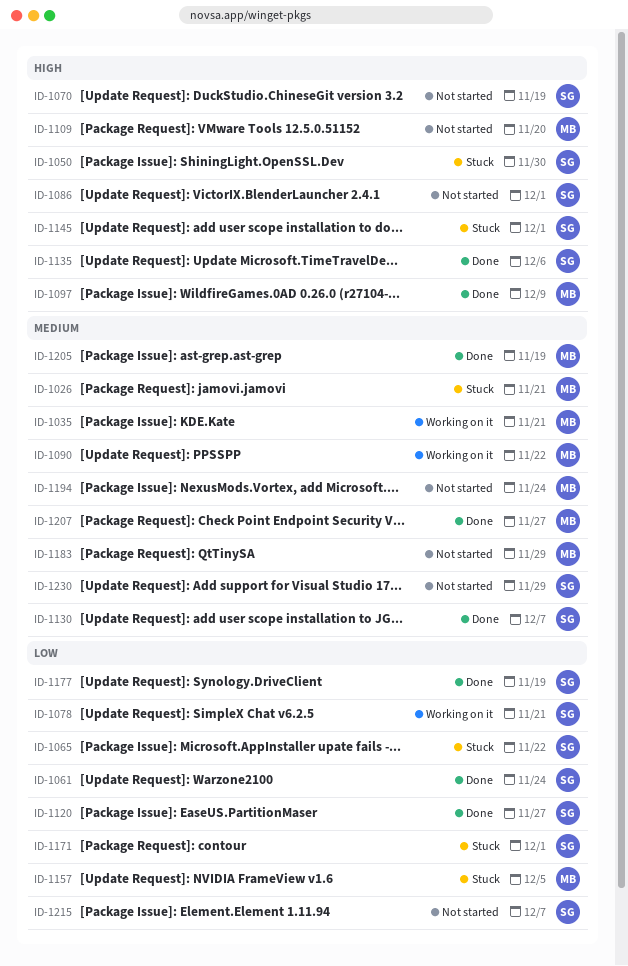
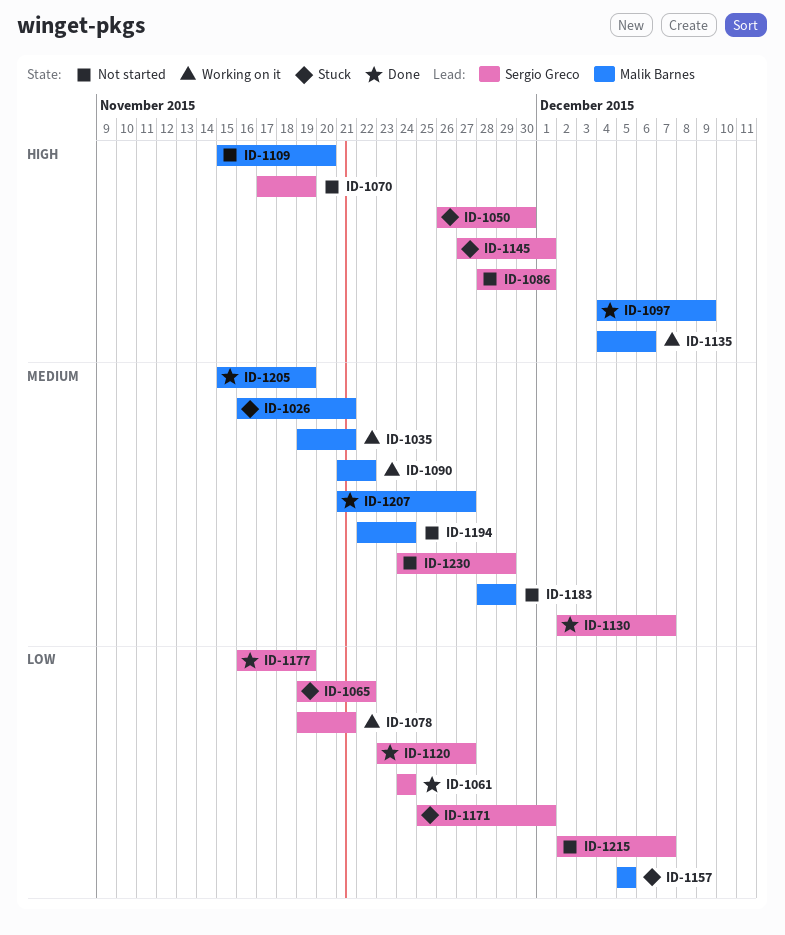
ID-1135, status: Done -> Working on it
ID-1135, owner: Sergio Greco -> Malik Barnes

